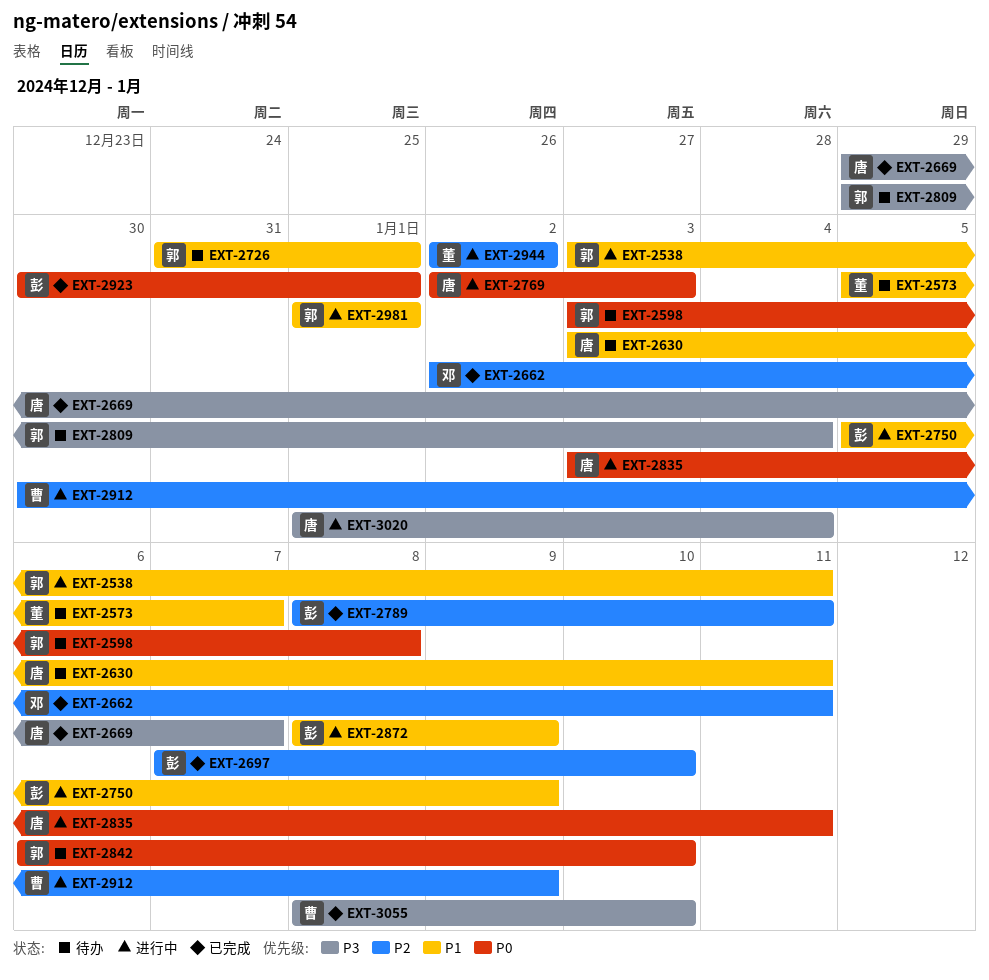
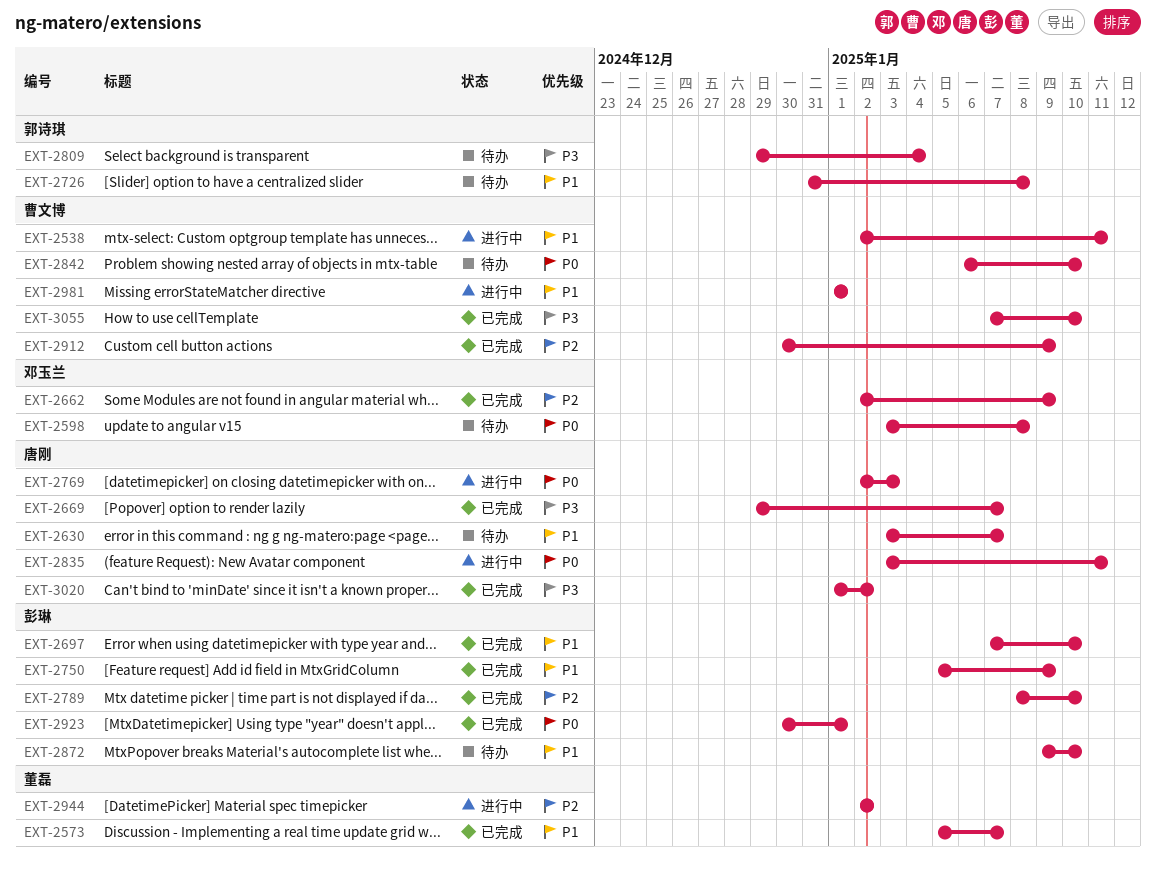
EXT-2538, owner: 郭诗琪 -> 曹文博
EXT-2538, start: Jan 3 -> Jan 2
EXT-2573, status: 待办 -> 已完成
EXT-2598, owner: 郭诗琪 -> 邓玉兰
EXT-2630, due: Jan 11 -> Jan 7
EXT-2662, due: Jan 11 -> Jan 9
EXT-2697, priority: P2 -> P1
EXT-2726, due: Jan 1 -> Jan 8
EXT-2750, status: 进行中 -> 已完成
EXT-2789, due: Jan 11 -> Jan 10
EXT-2842, owner: 郭诗琪 -> 曹文博
EXT-2872, status: 进行中 -> 待办
EXT-2872, start: Jan 8 -> Jan 9
EXT-2872, due: Jan 9 -> Jan 10
EXT-2912, status: 进行中 -> 已完成
EXT-2981, owner: 郭诗琪 -> 曹文博
EXT-3020, status: 进行中 -> 已完成
EXT-3020, due: Jan 4 -> Jan 2
EXT-3055, start: Jan 8 -> Jan 7

